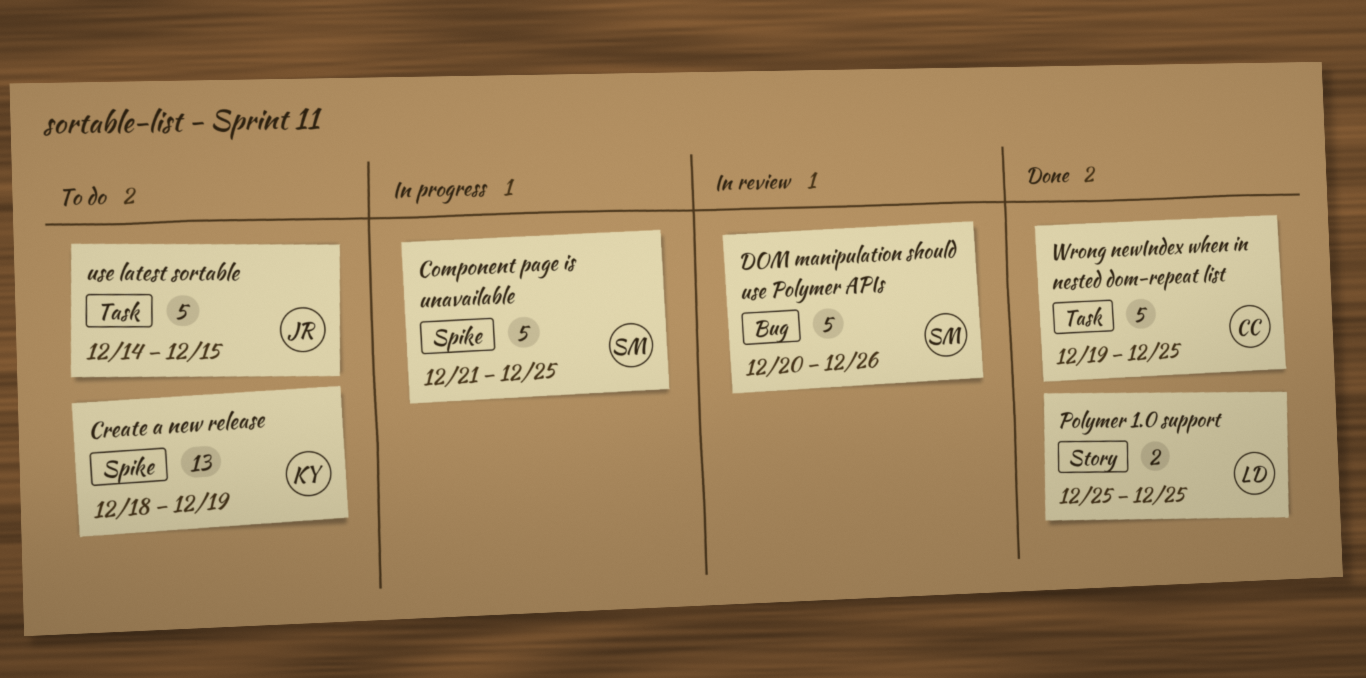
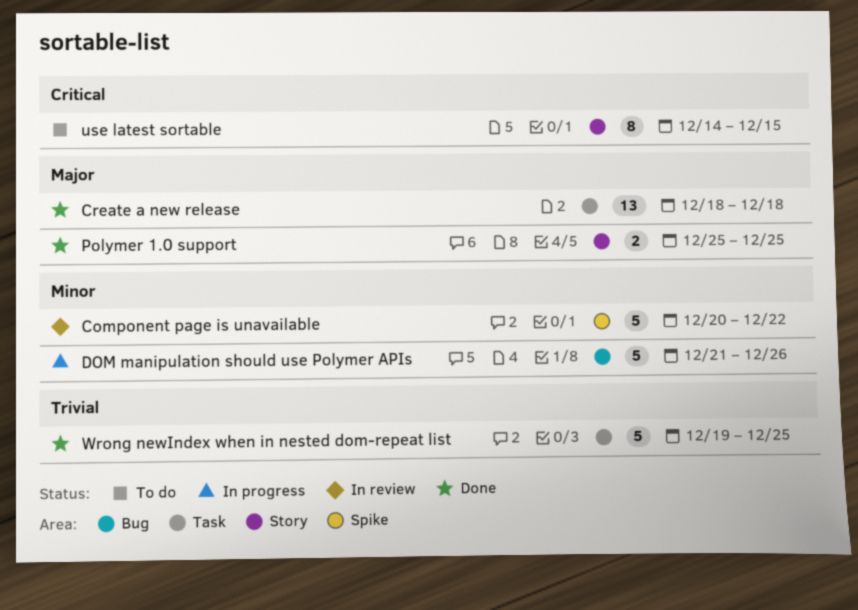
Component page is unavailable, status: In progress -> In review
Component page is unavailable, start: Dec 21 -> Dec 20
Component page is unavailable, due: Dec 25 -> Dec 22
Create a new release, status: To do -> Done
Create a new release, label: Spike -> Task
Create a new release, due: Dec 19 -> Dec 18
DOM manipulation should use Polymer APIs, status: In review -> In progress
DOM manipulation should use Polymer APIs, start: Dec 20 -> Dec 21
use latest sortable, label: Task -> Story
use latest sortable, estimate: 5 -> 8

